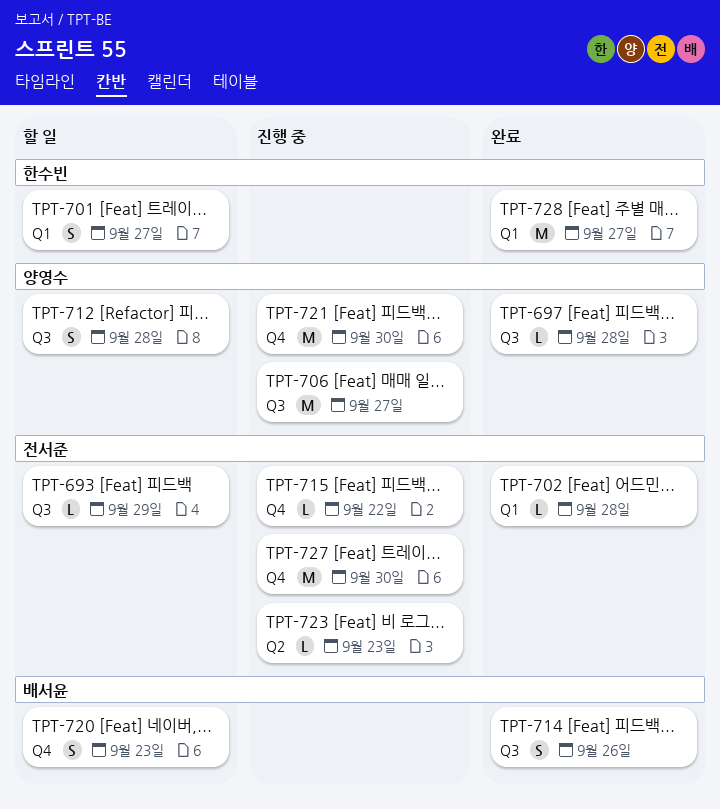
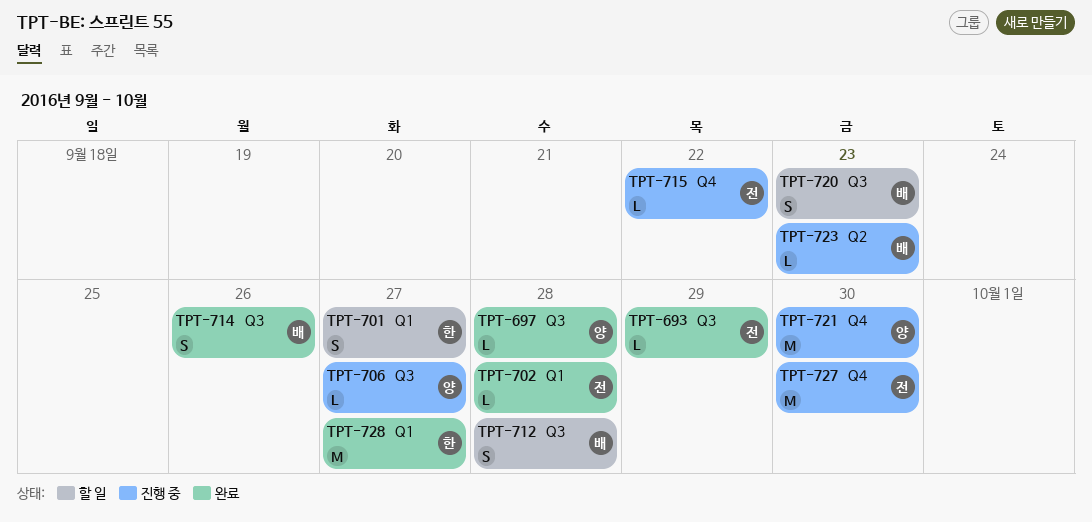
TPT-693, status: 할 일 -> 완료
TPT-706, estimate: M -> L
TPT-712, owner: 양영수 -> 배서윤
TPT-720, label: Q4 -> Q3
TPT-723, owner: 전서준 -> 배서윤

